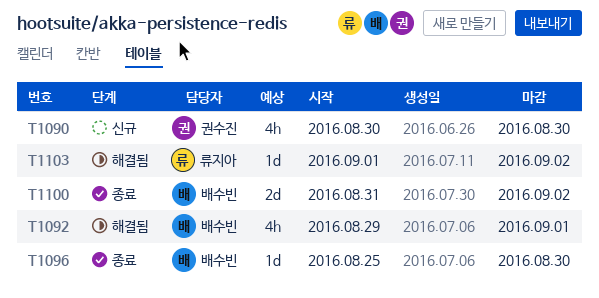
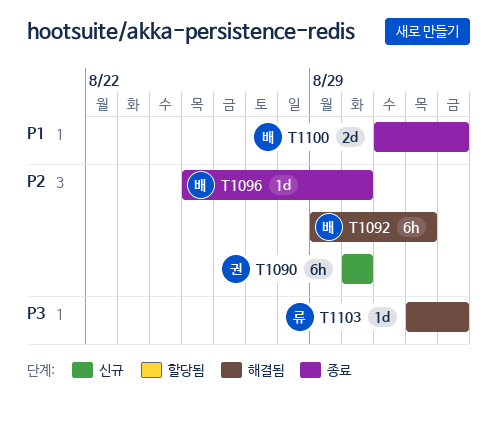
T1090, estimate: 4h -> 6h
T1092, estimate: 4h -> 6h

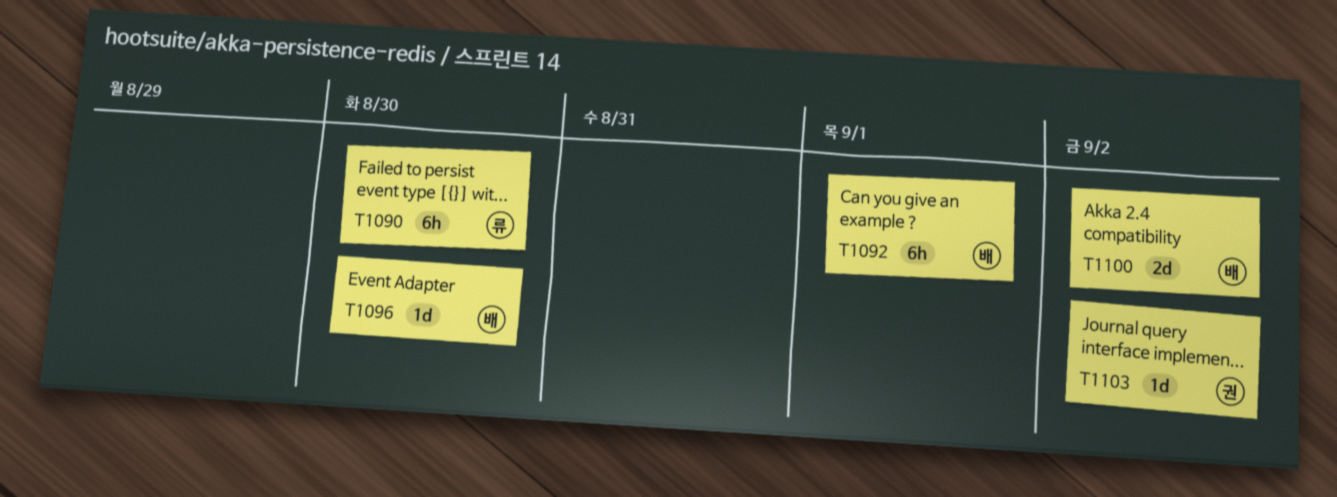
T1090, owner: 권 -> 류
T1103, owner: 류 -> 권

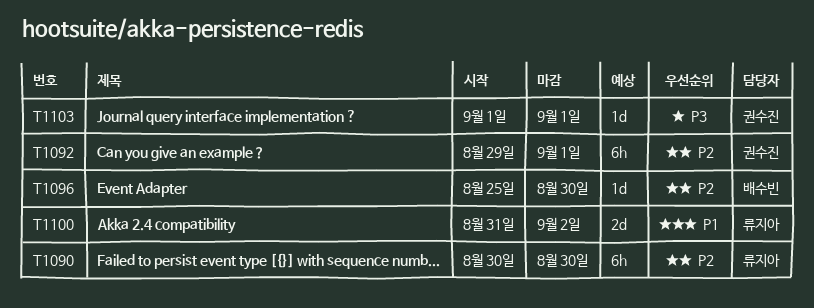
T1092, owner: 배수빈 -> 권수진
T1100, owner: 배수빈 -> 류지아
T1103, due: Sep 2 -> Sep 1

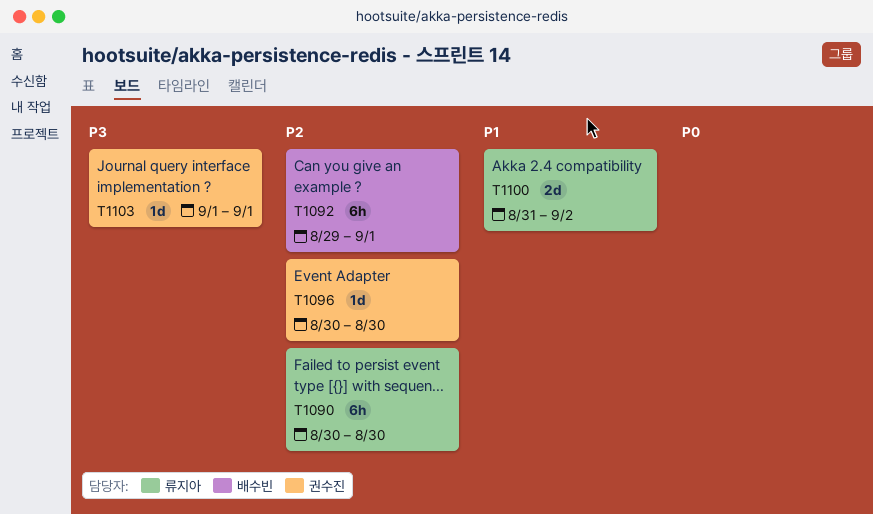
T1092, owner: 권수진 -> 배수빈
T1096, owner: 배수빈 -> 권수진
T1096, start: Aug 25 -> Aug 30

